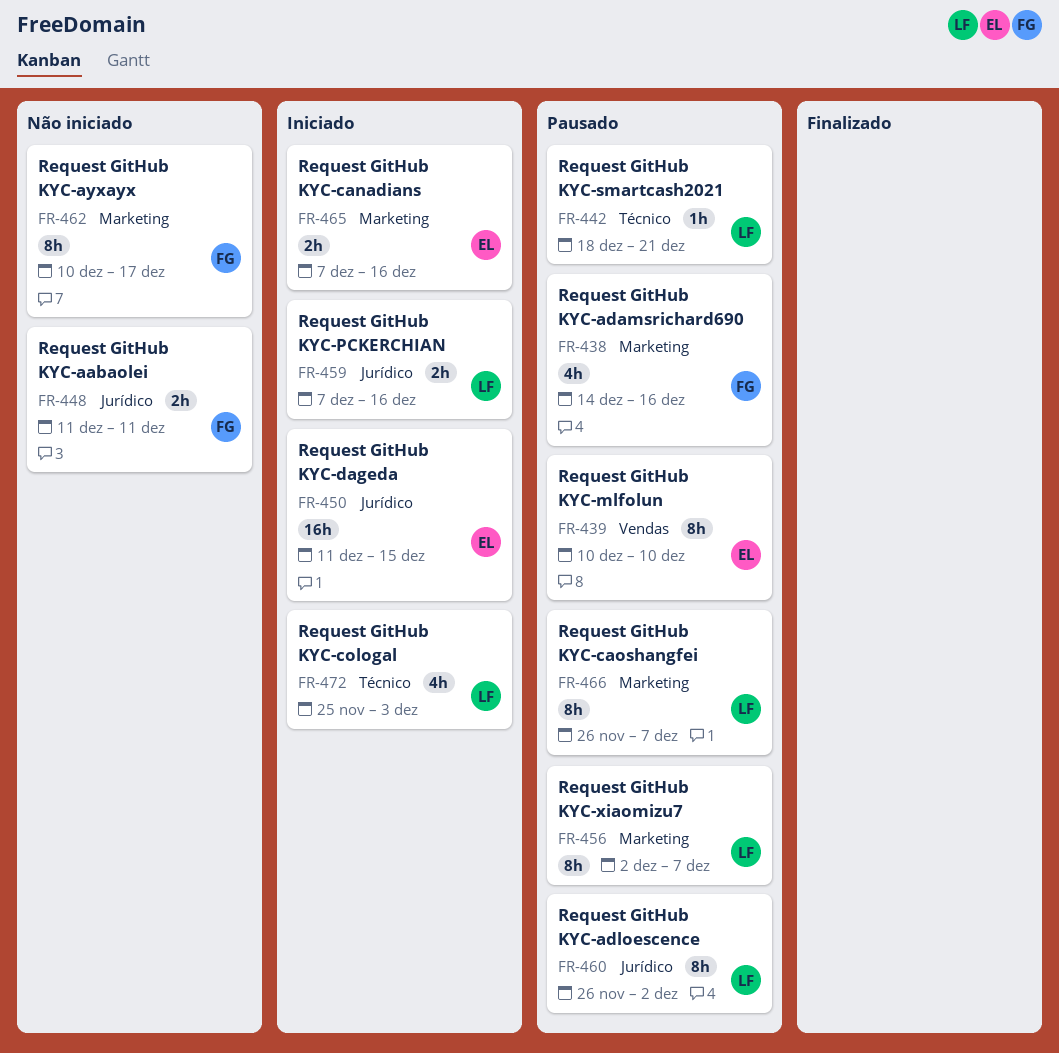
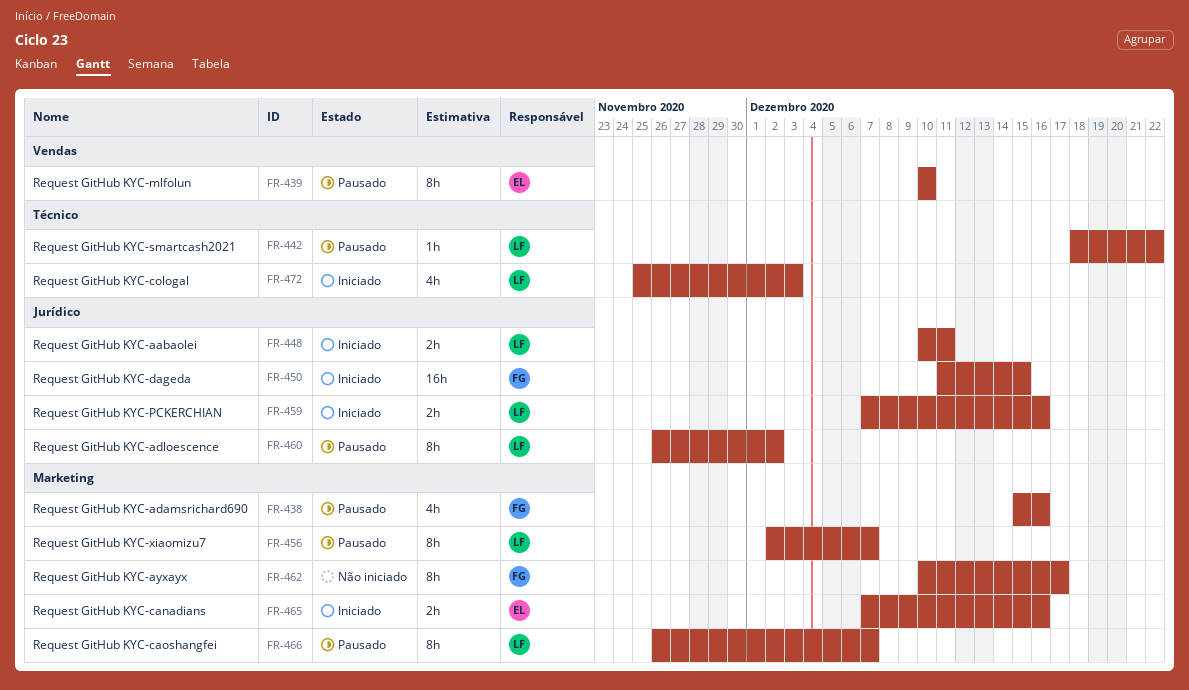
FR-438, start: Dec 14 -> Dec 15
FR-442, due: Dec 21 -> Dec 22
FR-448, status: Não iniciado -> Iniciado
FR-448, owner: FG -> LF
FR-448, start: Dec 11 -> Dec 10
FR-450, owner: EL -> FG

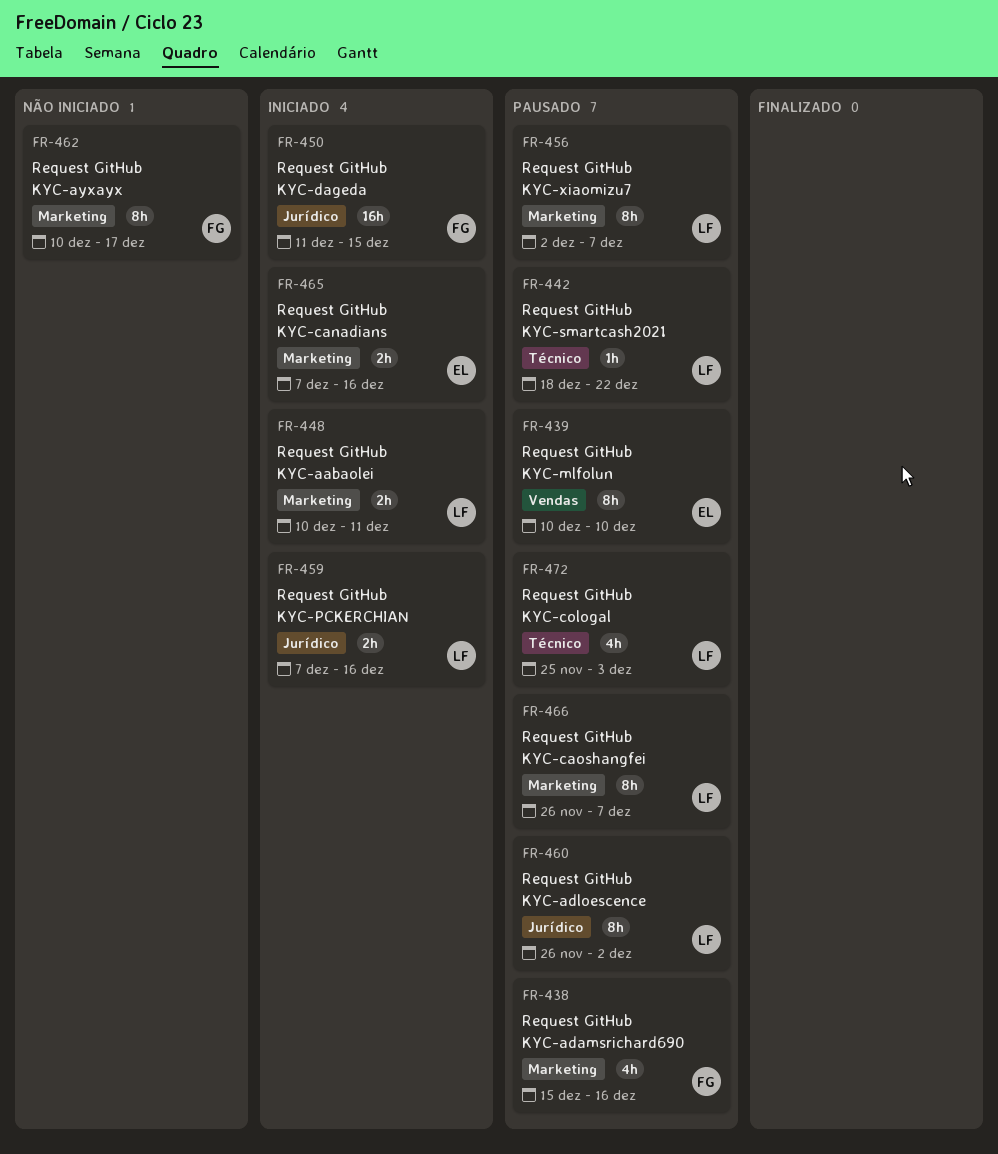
FR-448, label: Jurídico -> Marketing
FR-472, status: Iniciado -> Pausado

